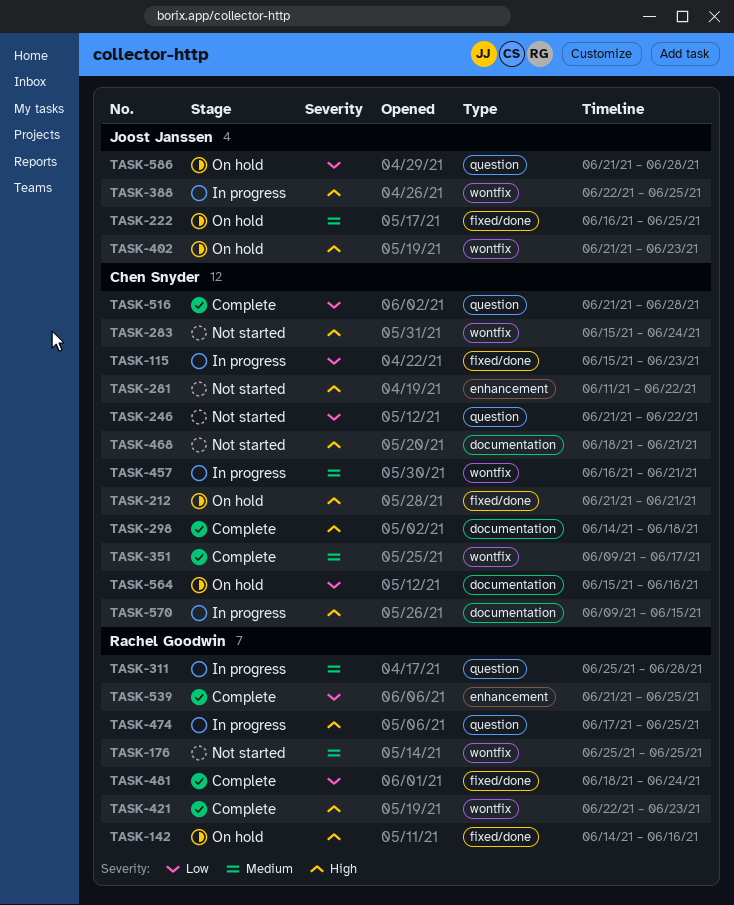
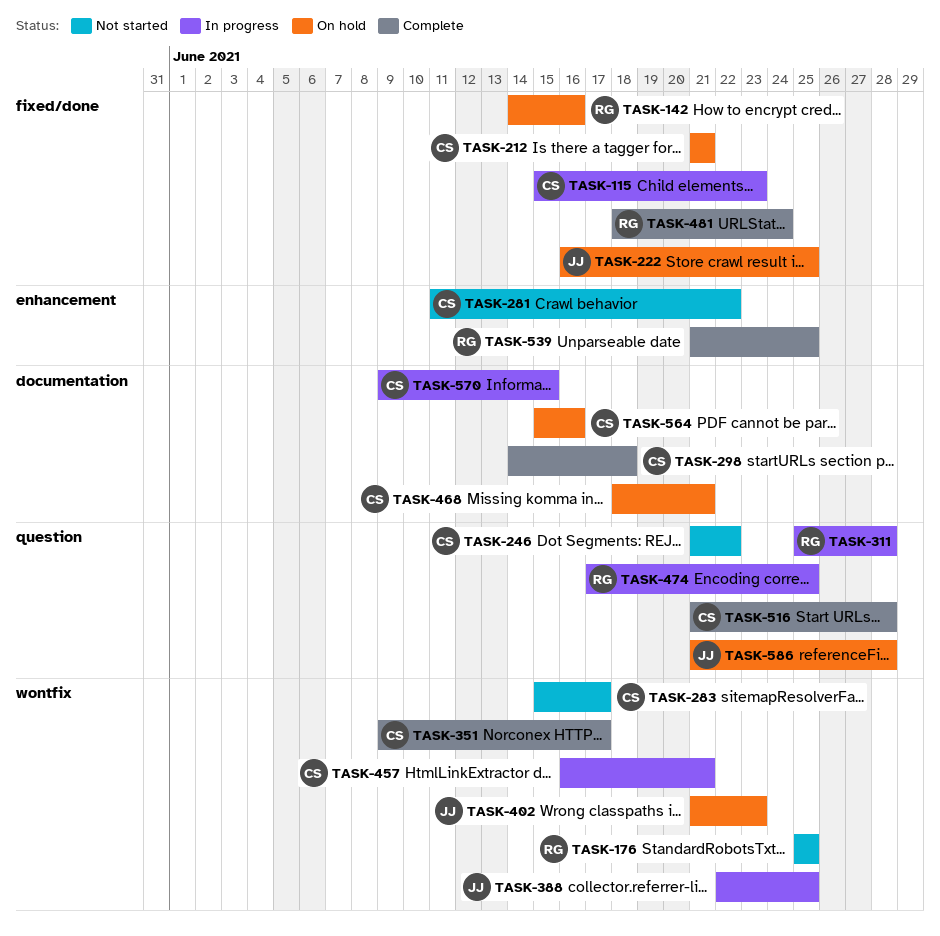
TASK-283, due: Jun 24 -> Jun 17
TASK-421: present -> none
TASK-468, status: Not started -> On hold

